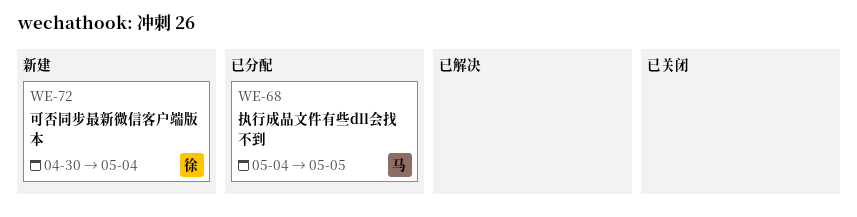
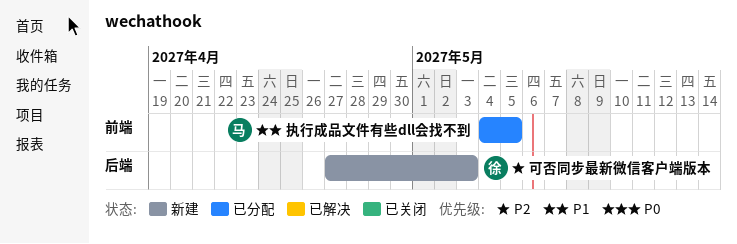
可否同步最新微信客户端版本, start: Apr 30 -> Apr 27
可否同步最新微信客户端版本, due: May 4 -> May 3

